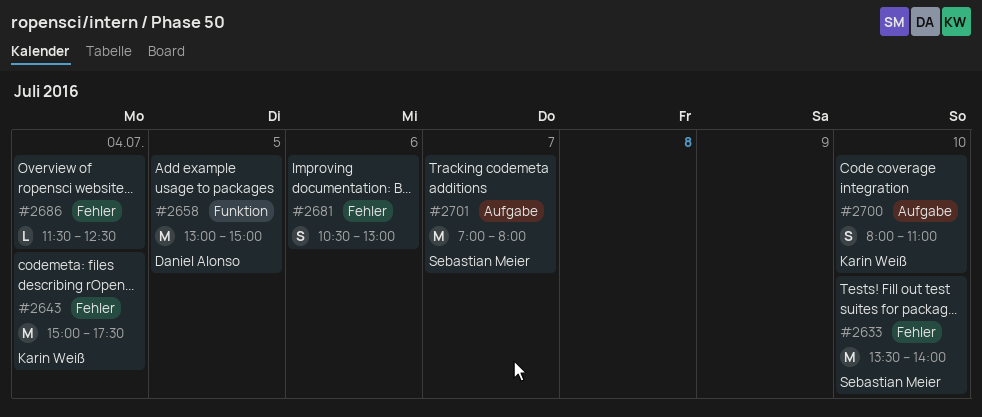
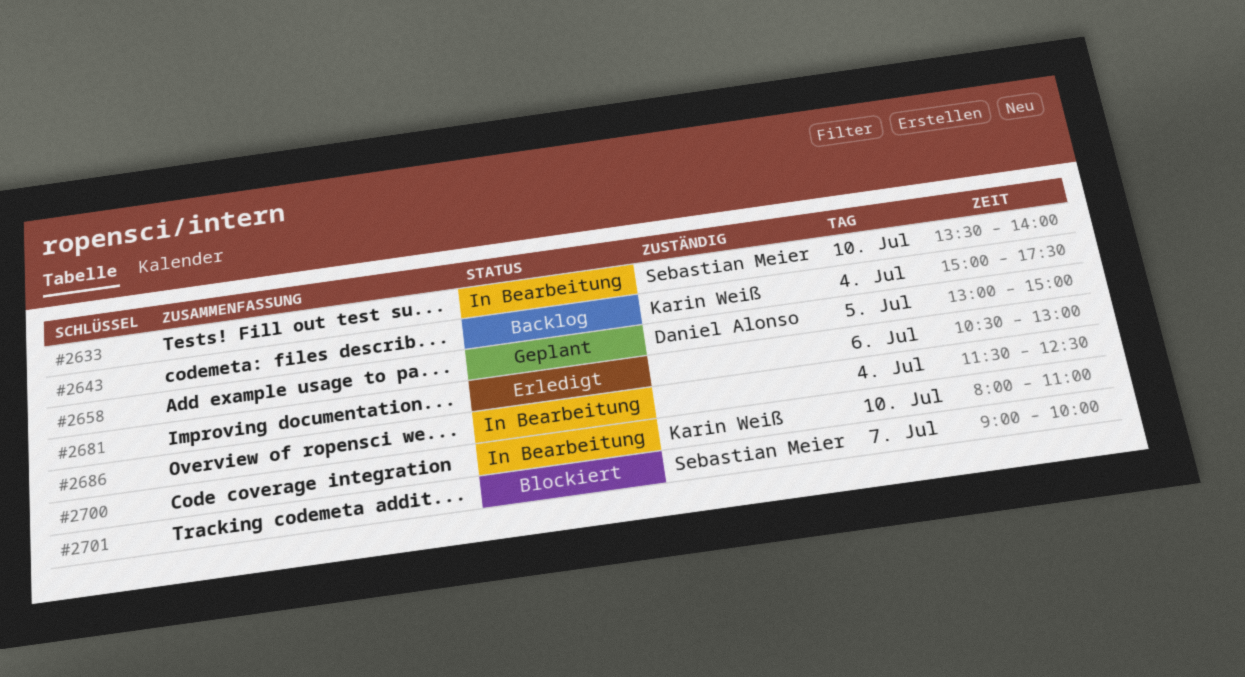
#2701, begins: 07:00 -> 09:00
#2701, ends: 08:00 -> 10:00

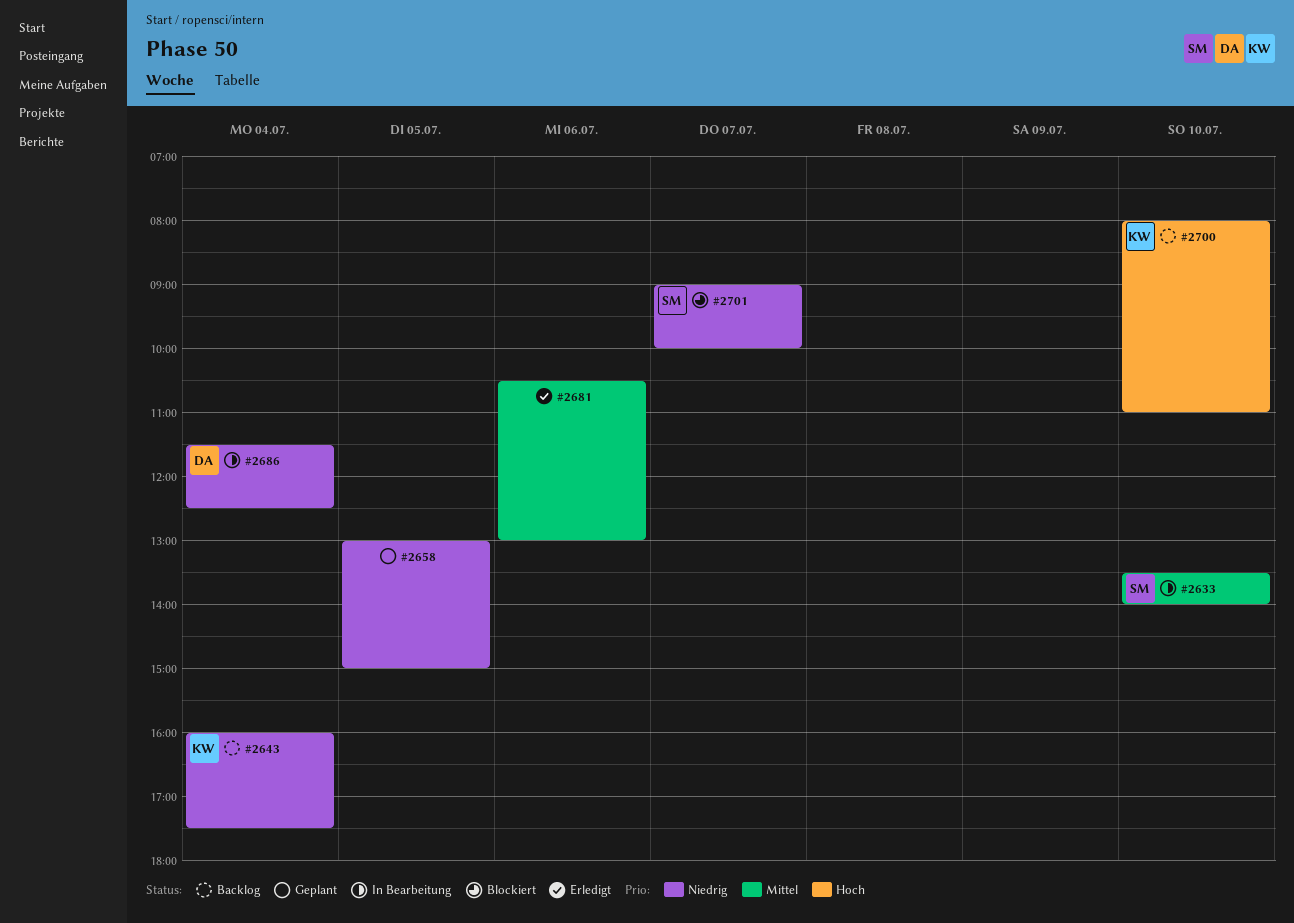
#2643, begins: 15:00 -> 16:00
#2658, owner: Daniel Alonso -> none
#2686, owner: none -> Daniel Alonso
#2700, status: In Bearbeitung -> Backlog

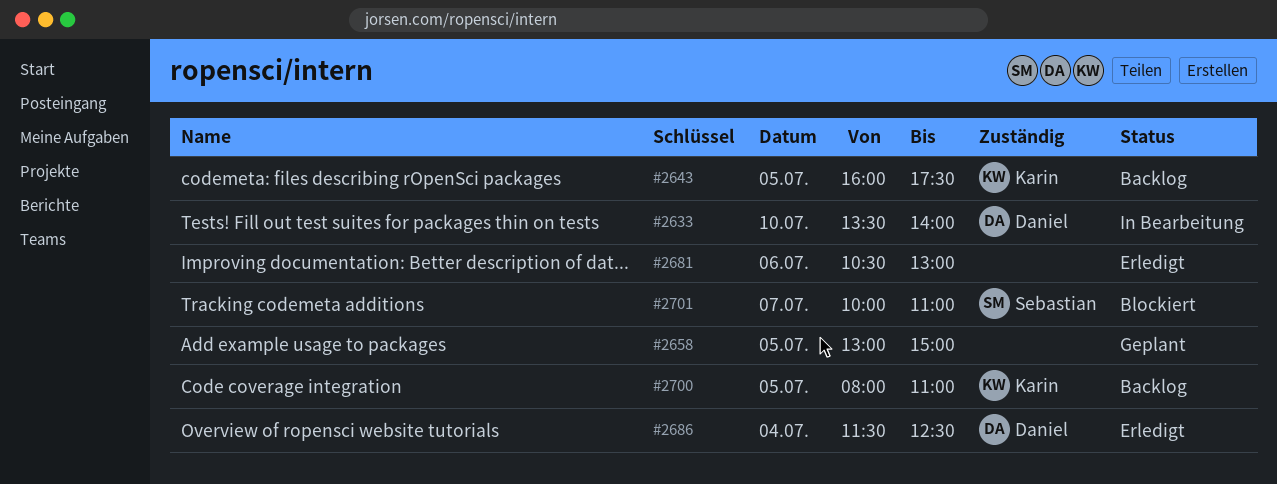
#2633, owner: Sebastian -> Daniel
#2643, day: Jul 4 -> Jul 5
#2686, status: In Bearbeitung -> Erledigt
#2700, day: Jul 10 -> Jul 5
#2701, begins: 09:00 -> 10:00
#2701, ends: 10:00 -> 11:00

